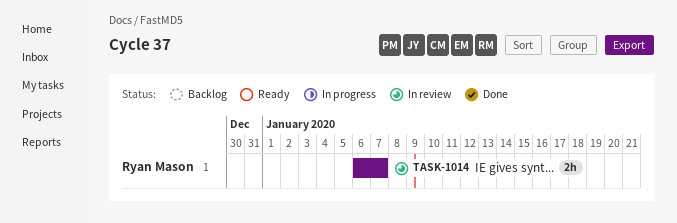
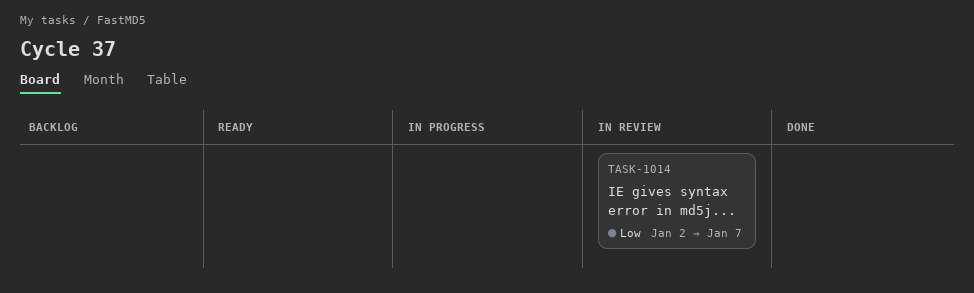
TASK-1014, start: Jan 6 -> Jan 2

